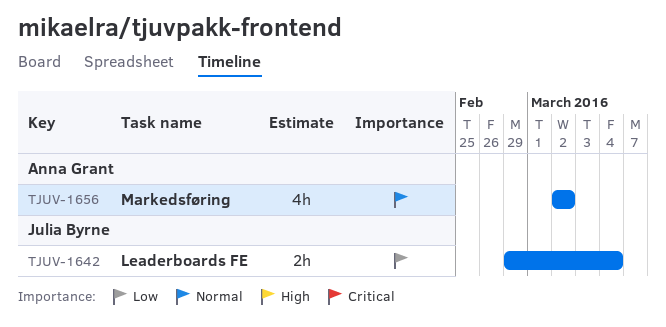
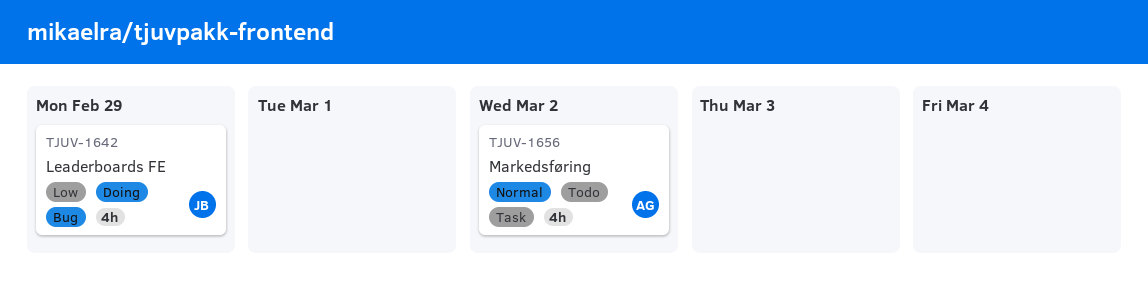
TJUV-1642, estimate: 2h -> 4h
TJUV-1642, due: Mar 4 -> Feb 29

